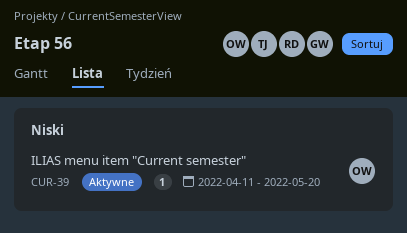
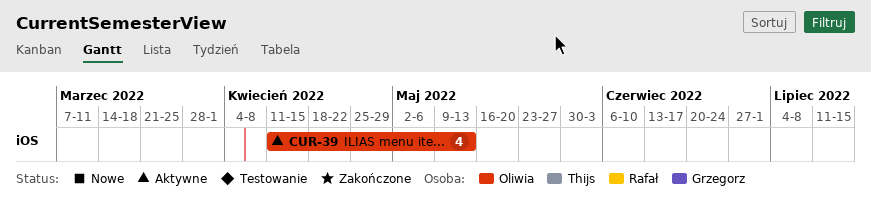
CUR-39, estimate: 1 -> 4
CUR-39, due: May 20 -> May 13

